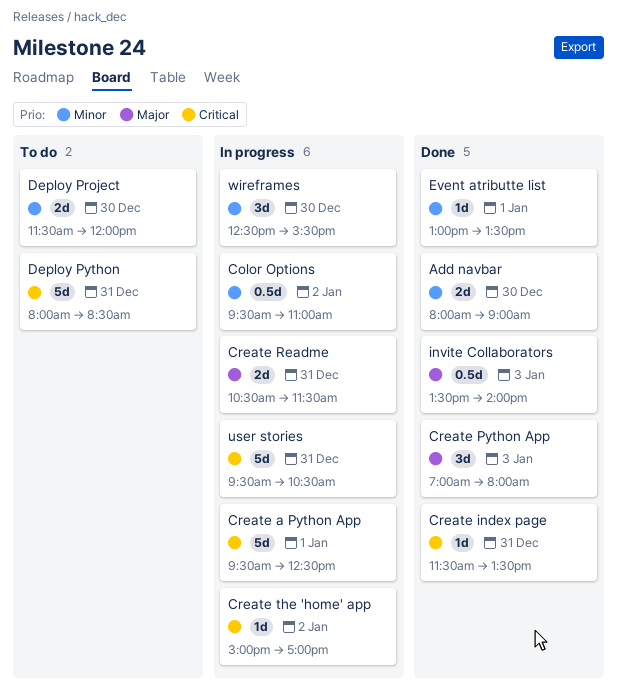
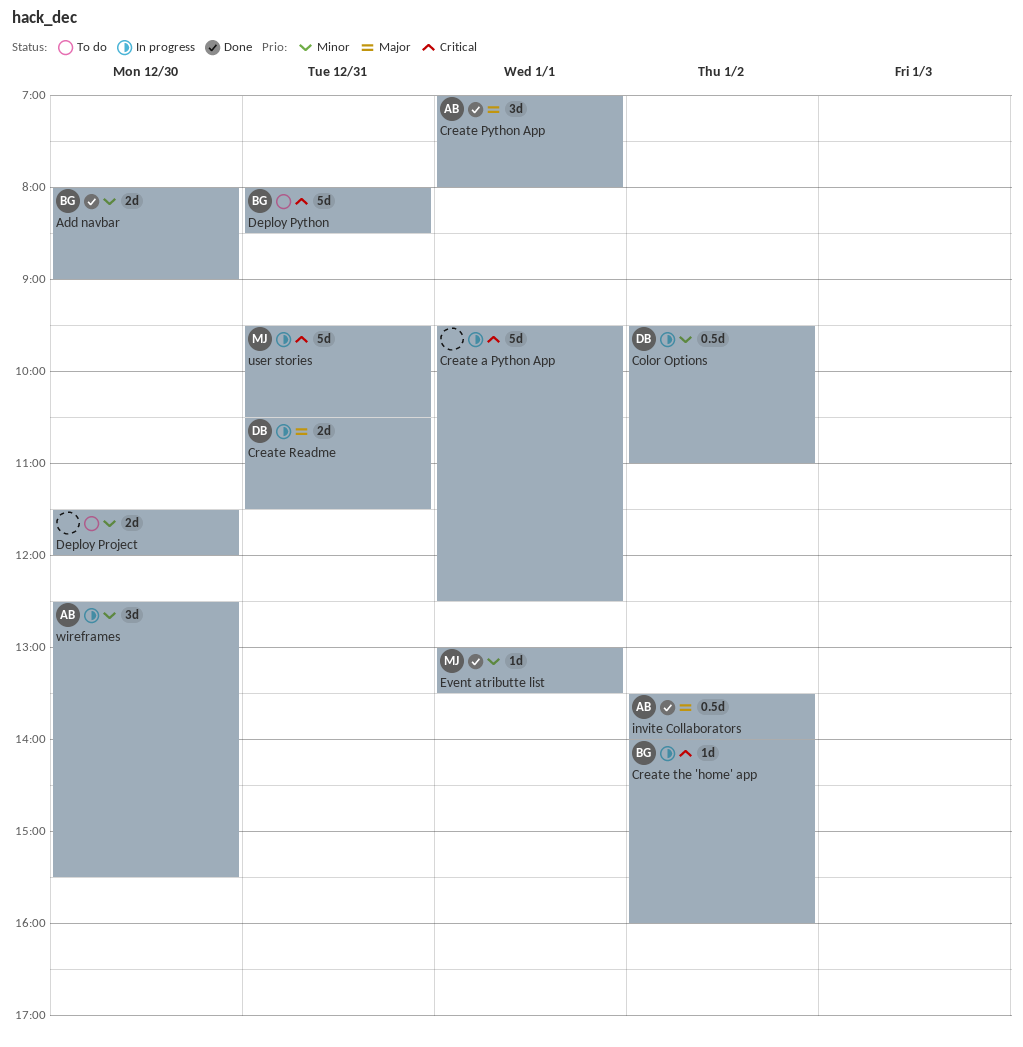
Create index page: present -> none
Create Python App, day: Jan 3 -> Jan 1
Create the 'home' app, begins: 15:00 -> 14:00
Create the 'home' app, ends: 17:00 -> 16:00
invite Collaborators, day: Jan 3 -> Jan 2

